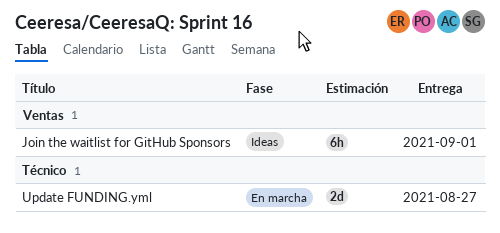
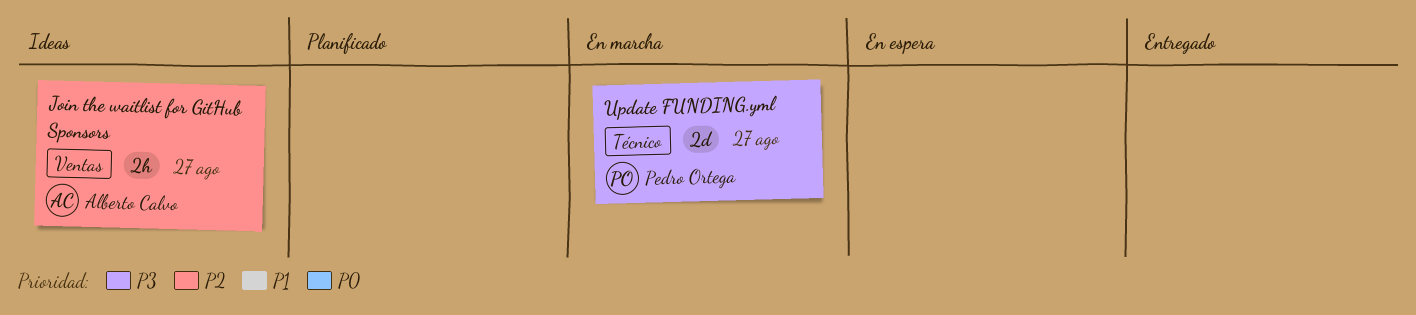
Join the waitlist for GitHub Sponsors, estimate: 6h -> 2h
Join the waitlist for GitHub Sponsors, due: Sep 1 -> Aug 27

